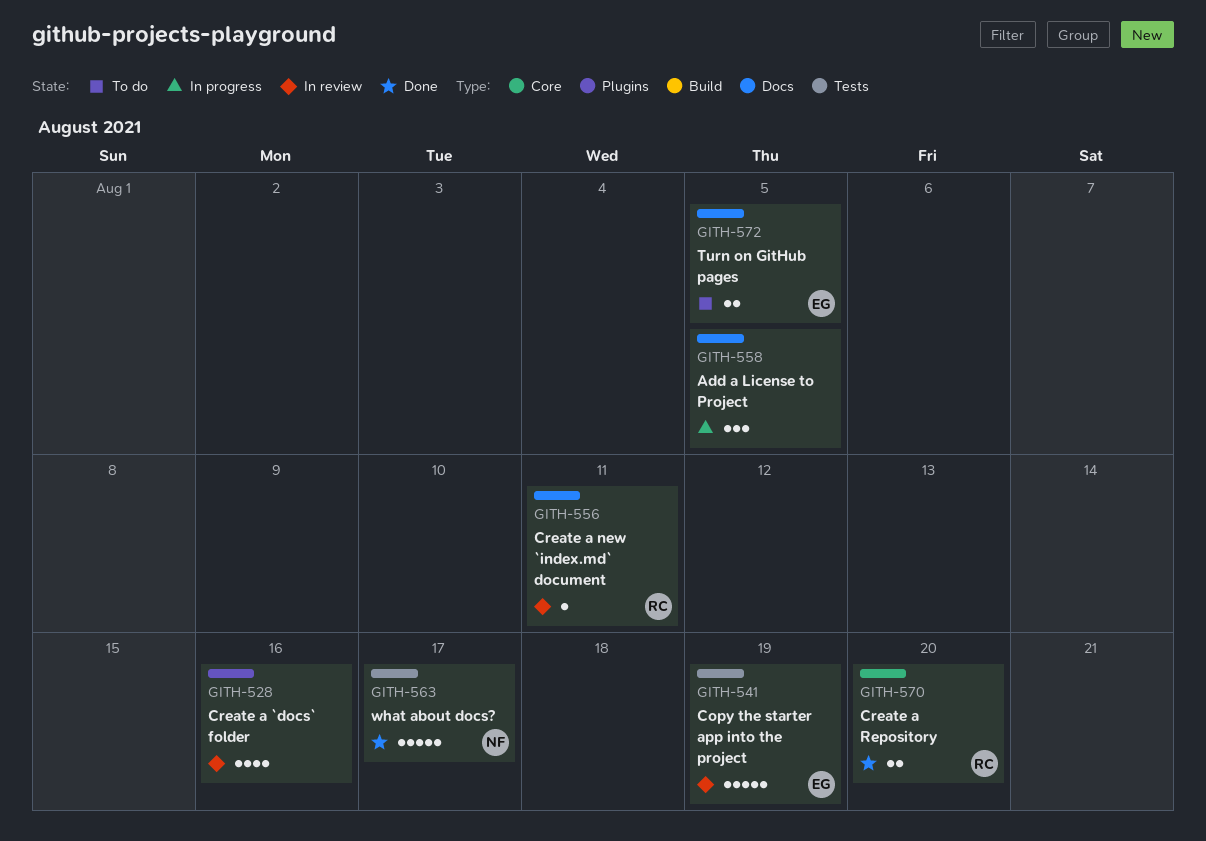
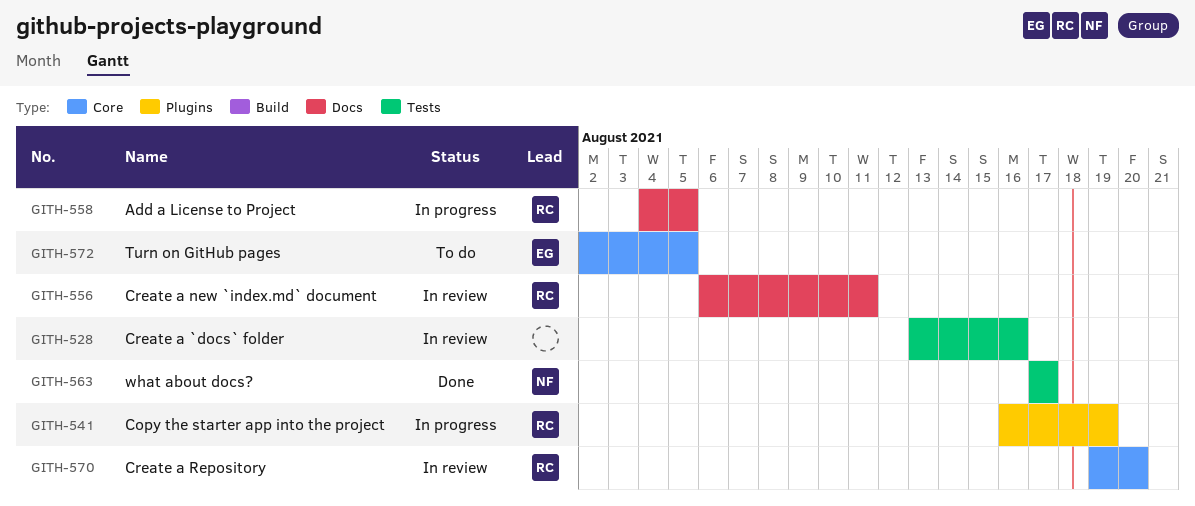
GITH-528, label: Plugins -> Tests
GITH-541, status: In review -> In progress
GITH-541, owner: EG -> RC
GITH-541, label: Tests -> Plugins
GITH-558, owner: none -> RC
GITH-570, status: Done -> In review
GITH-572, label: Docs -> Core

